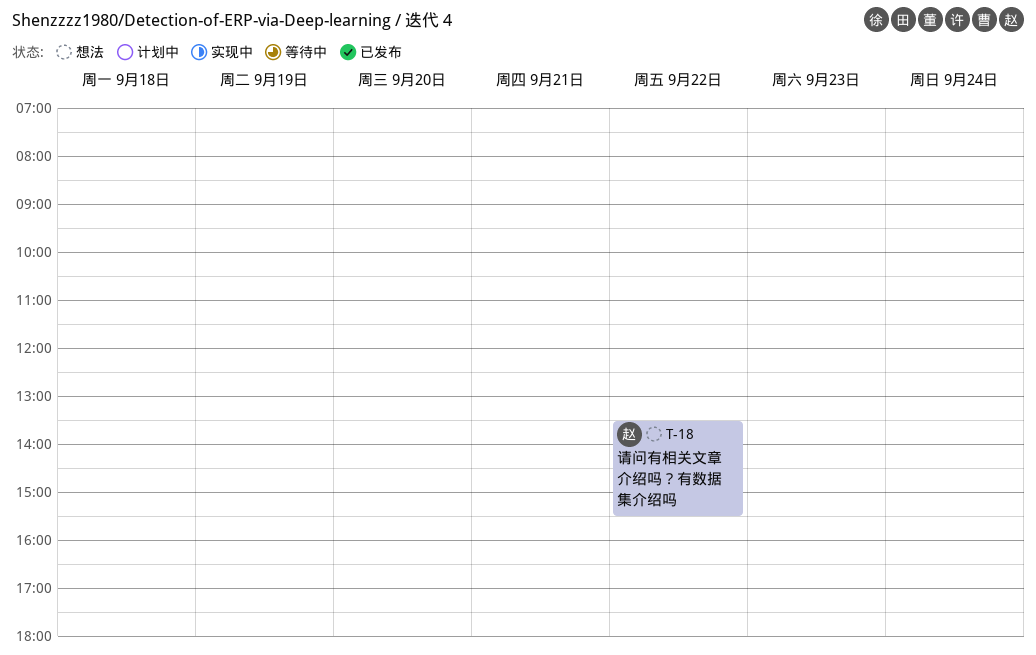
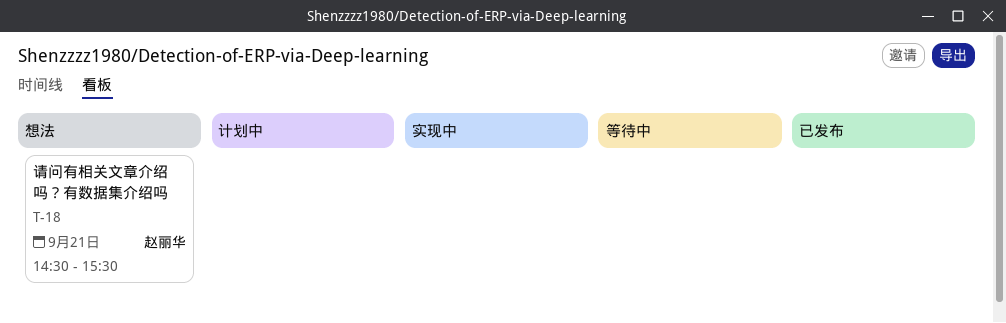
T-18, day: Sep 22 -> Sep 21
T-18, begins: 13:30 -> 14:30

